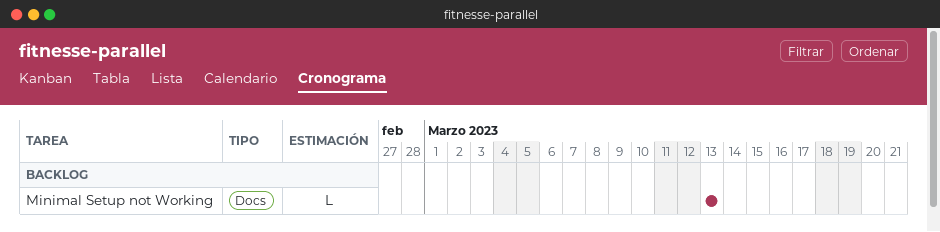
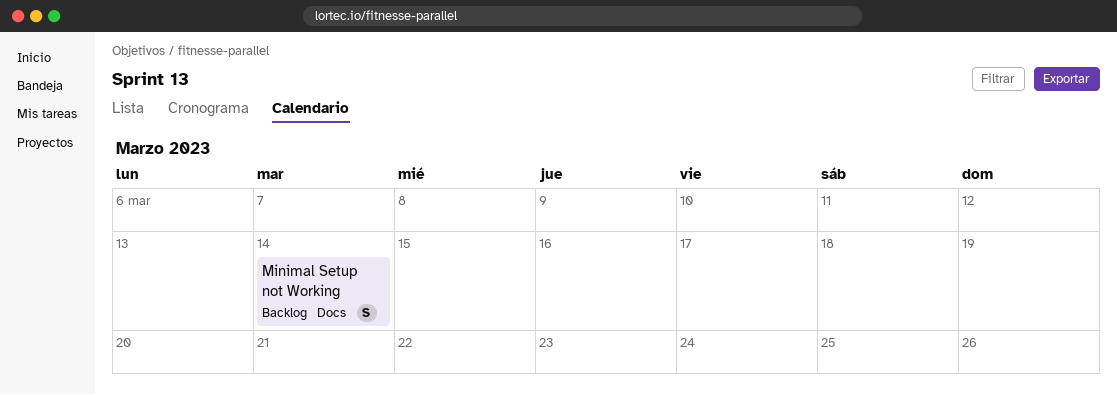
Minimal Setup not Working, estimate: L -> S
Minimal Setup not Working, due: Mar 13 -> Mar 14

